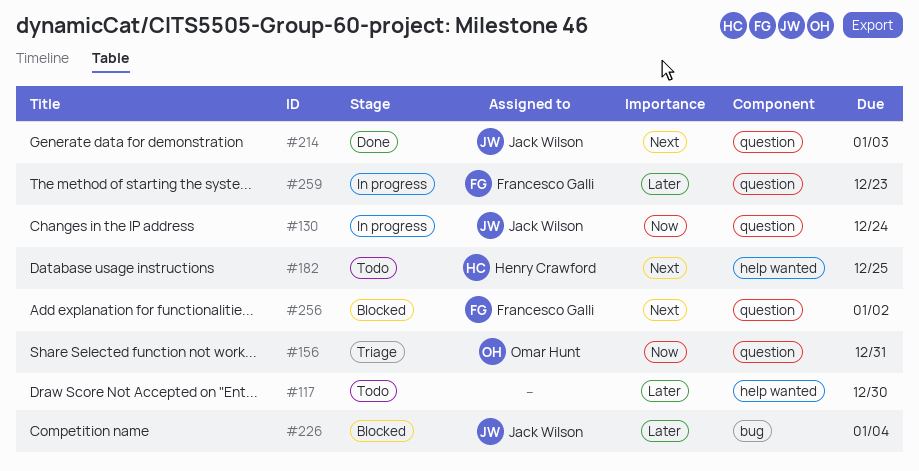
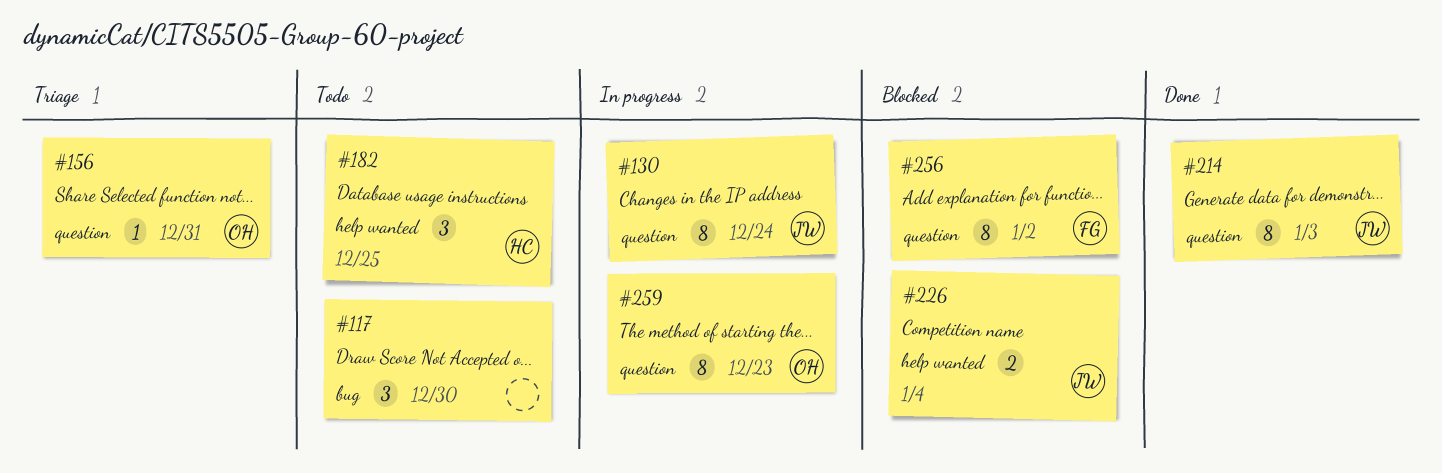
#117, label: help wanted -> bug
#226, label: bug -> help wanted
#259, owner: Francesco Galli -> Omar Hunt

